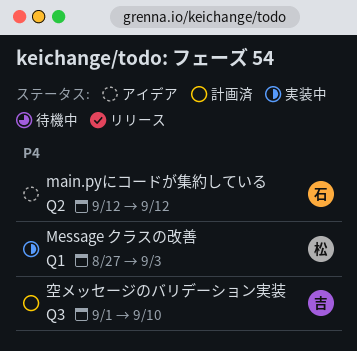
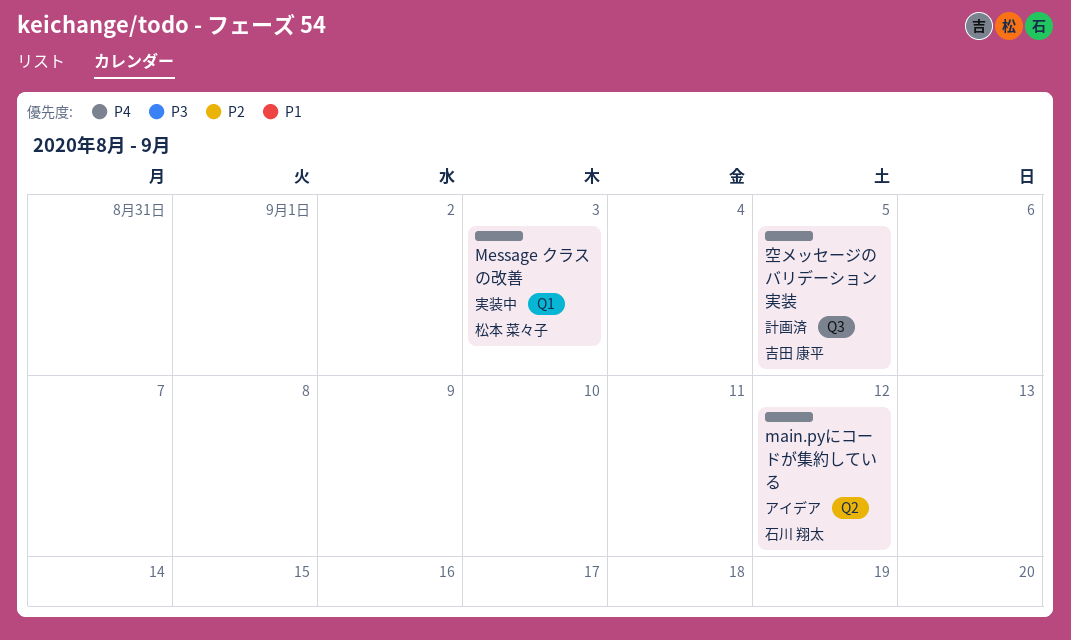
空メッセージのバリデーション実装, due: Sep 10 -> Sep 5

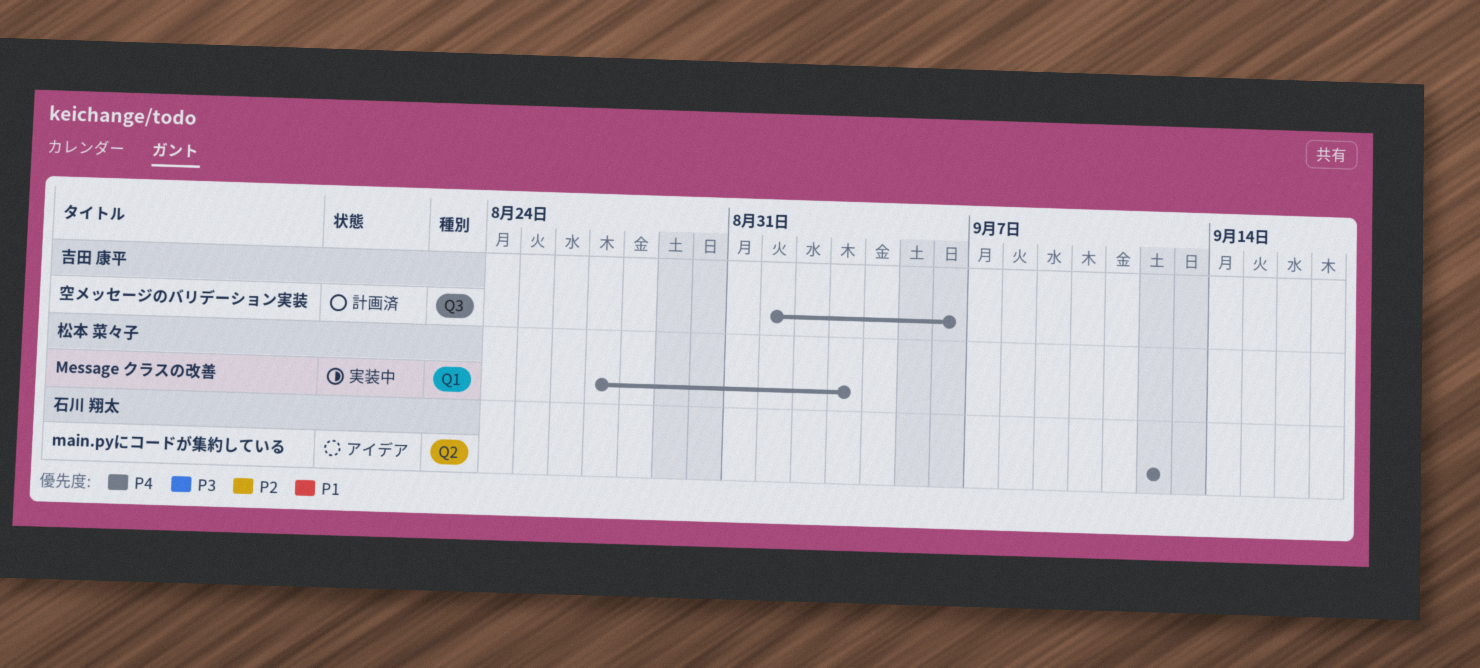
空メッセージのバリデーション実装, due: Sep 5 -> Sep 6

